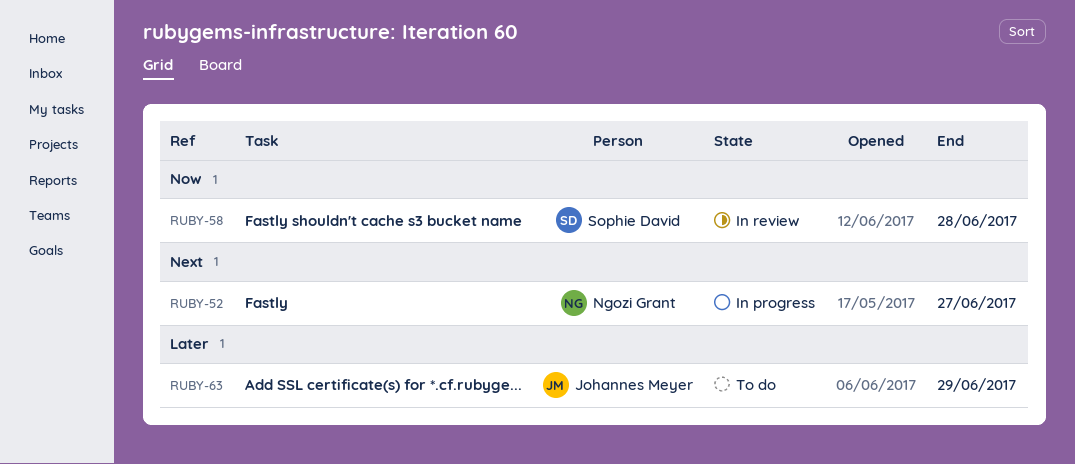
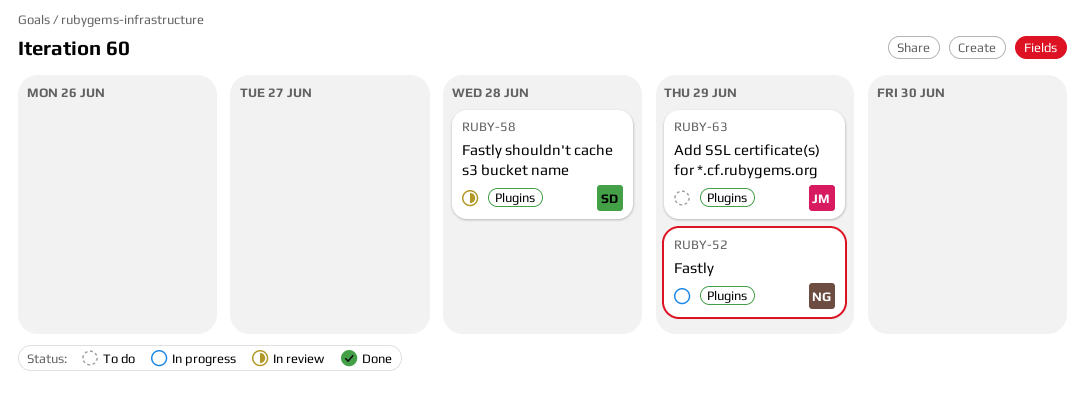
RUBY-52, due: Jun 27 -> Jun 29

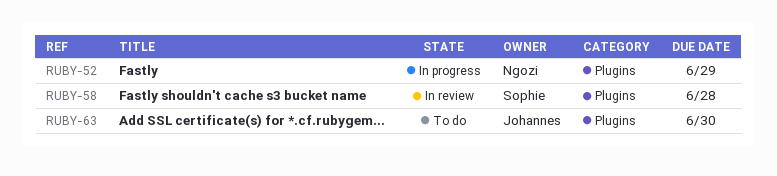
RUBY-63, due: Jun 29 -> Jun 30

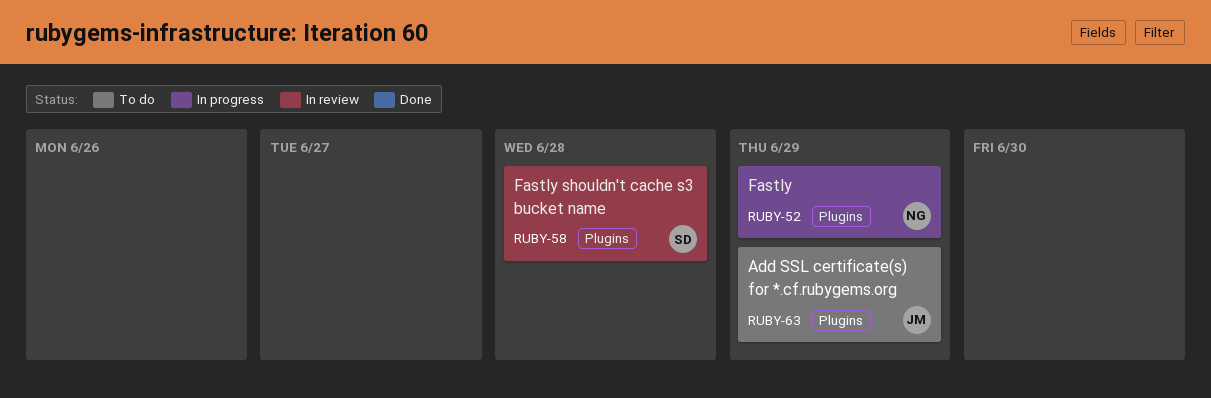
RUBY-63, due: Jun 30 -> Jun 29

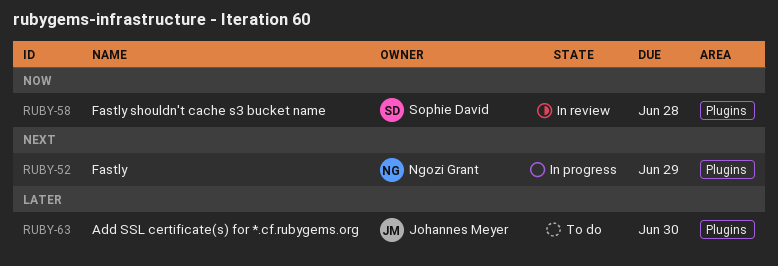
RUBY-63, due: Jun 29 -> Jun 30

